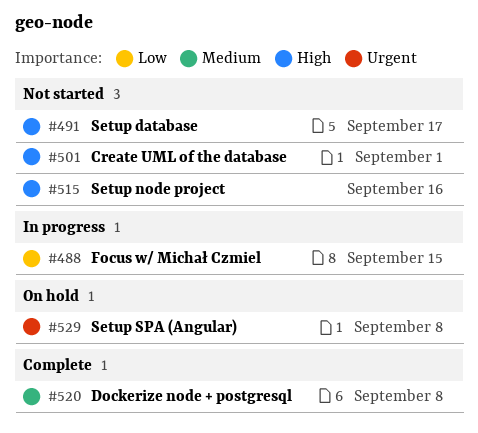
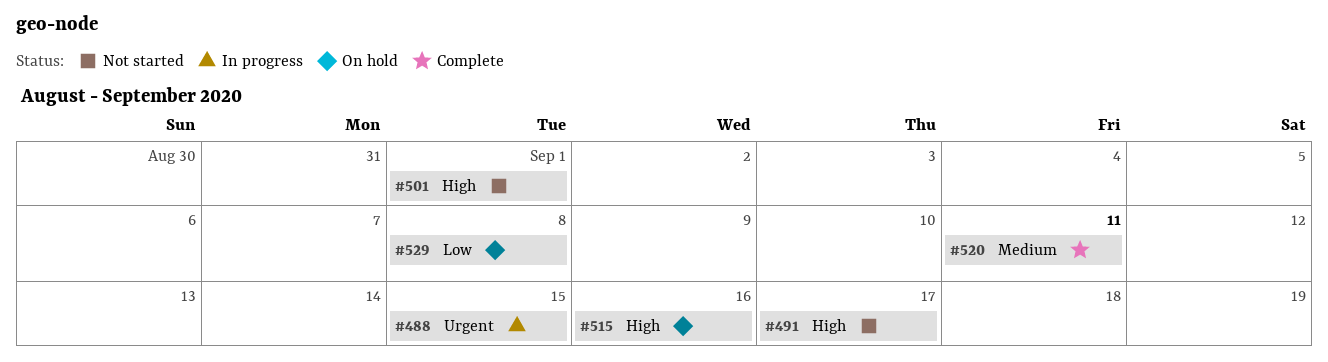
#488, priority: Low -> Urgent
#515, status: Not started -> On hold
#520, due: Sep 8 -> Sep 11
#529, priority: Urgent -> Low

